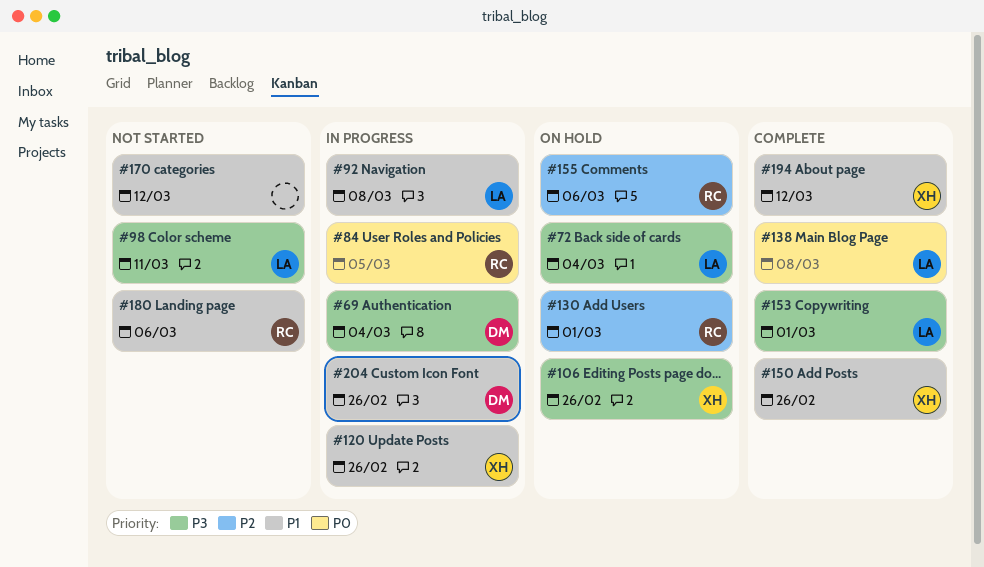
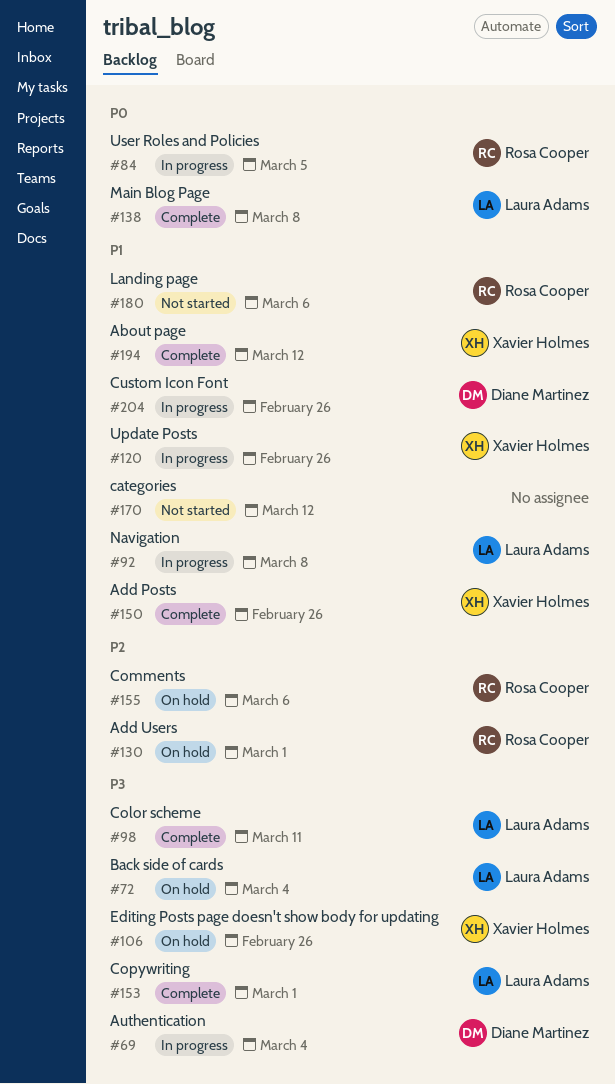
#98, status: Not started -> Complete

